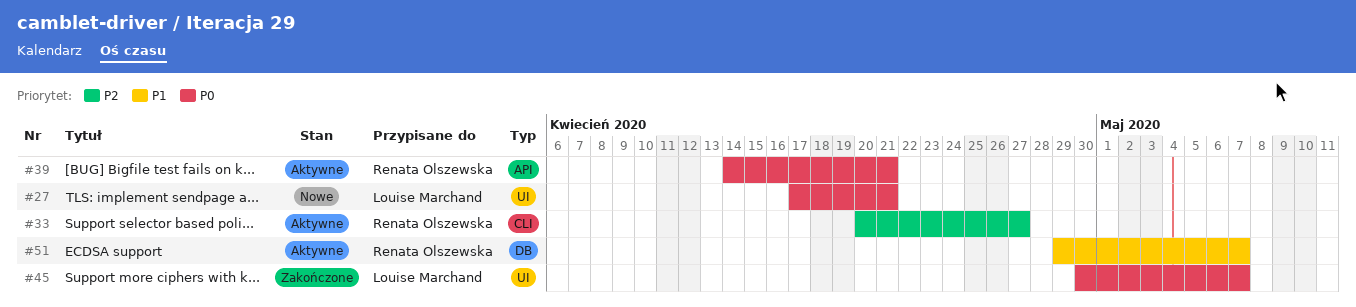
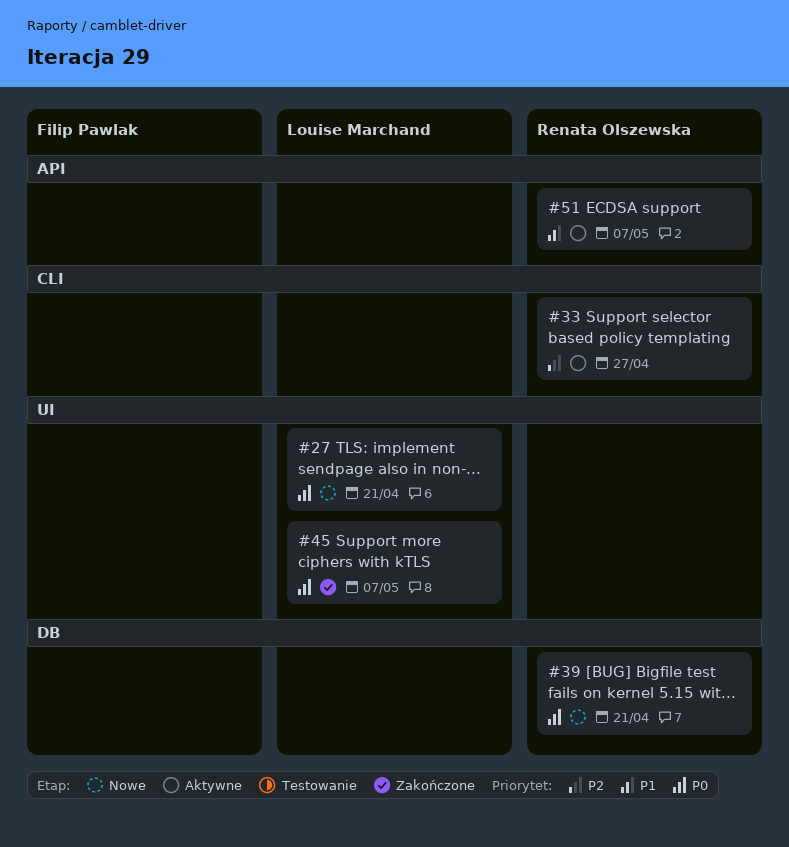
#39, status: Aktywne -> Nowe
#39, label: API -> DB
#51, label: DB -> API

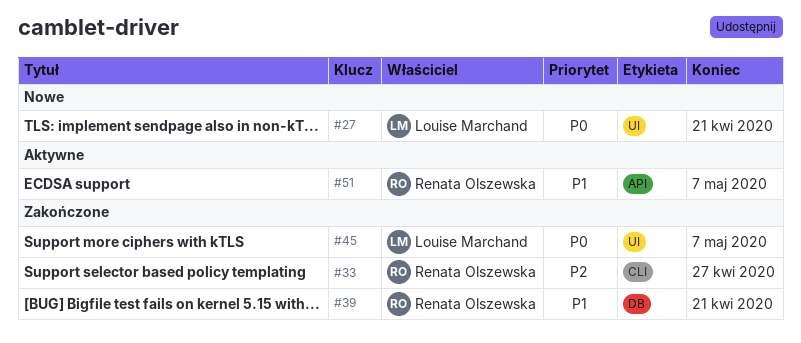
#33, status: Aktywne -> Zakończone
#39, status: Nowe -> Zakończone
#39, priority: P0 -> P1

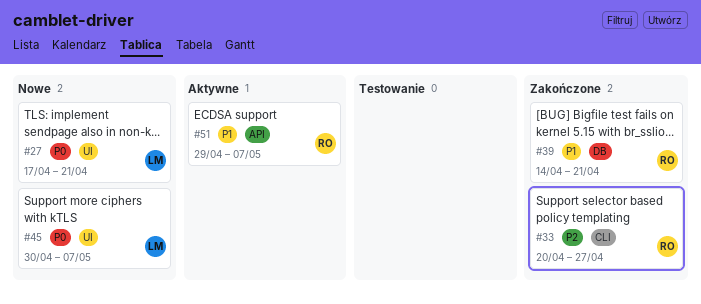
#45, status: Zakończone -> Nowe

